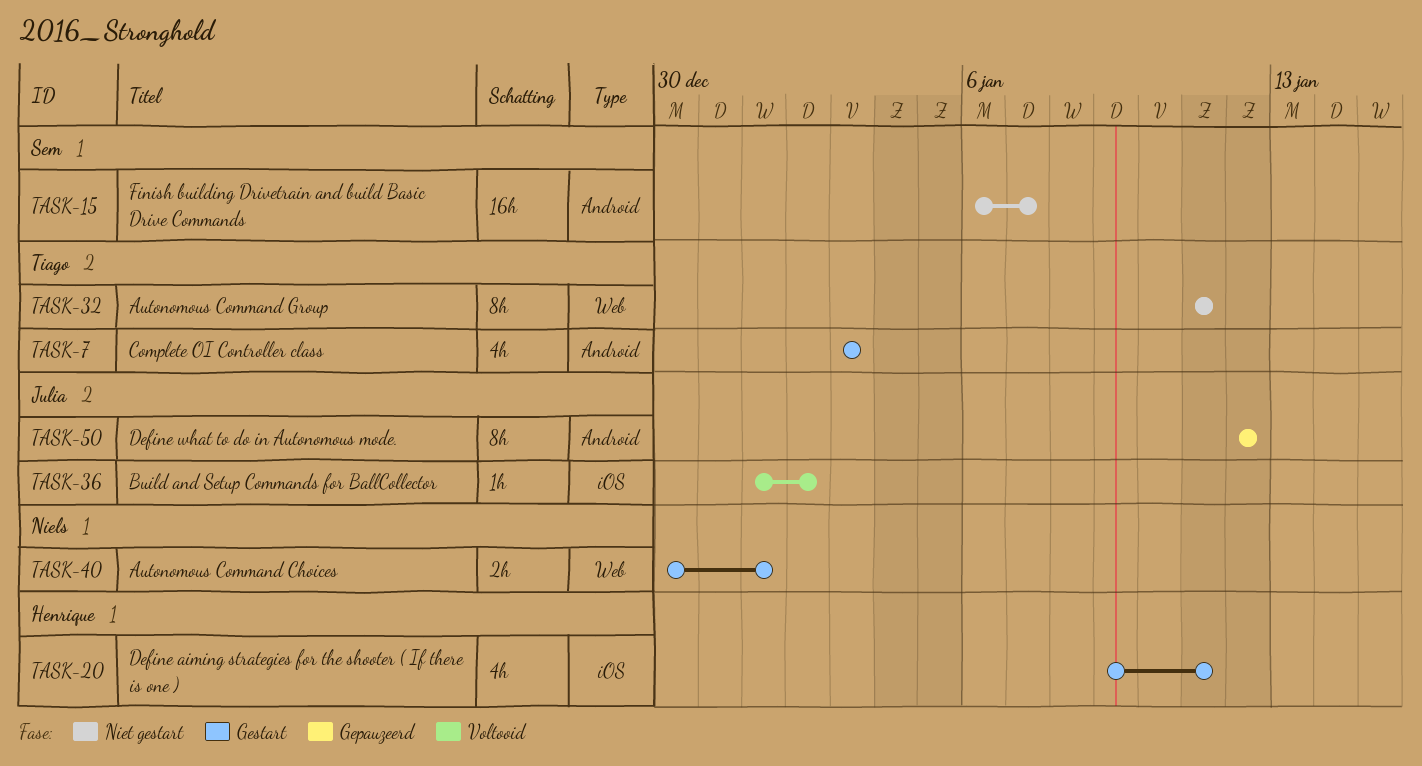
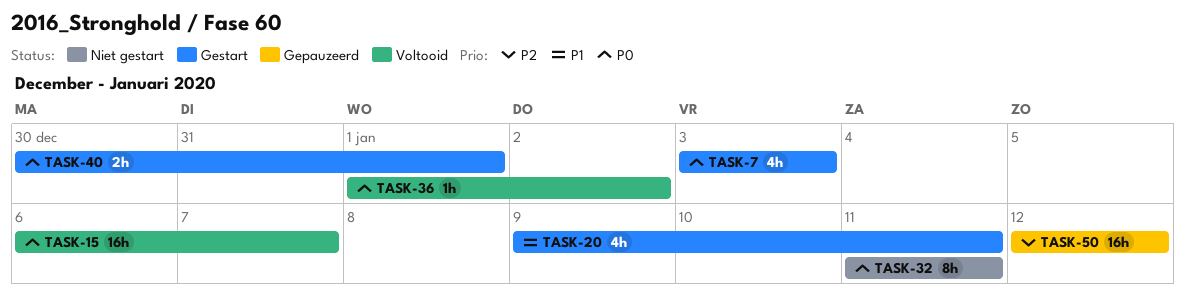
TASK-15, status: Niet gestart -> Voltooid
TASK-50, estimate: 8h -> 16h

